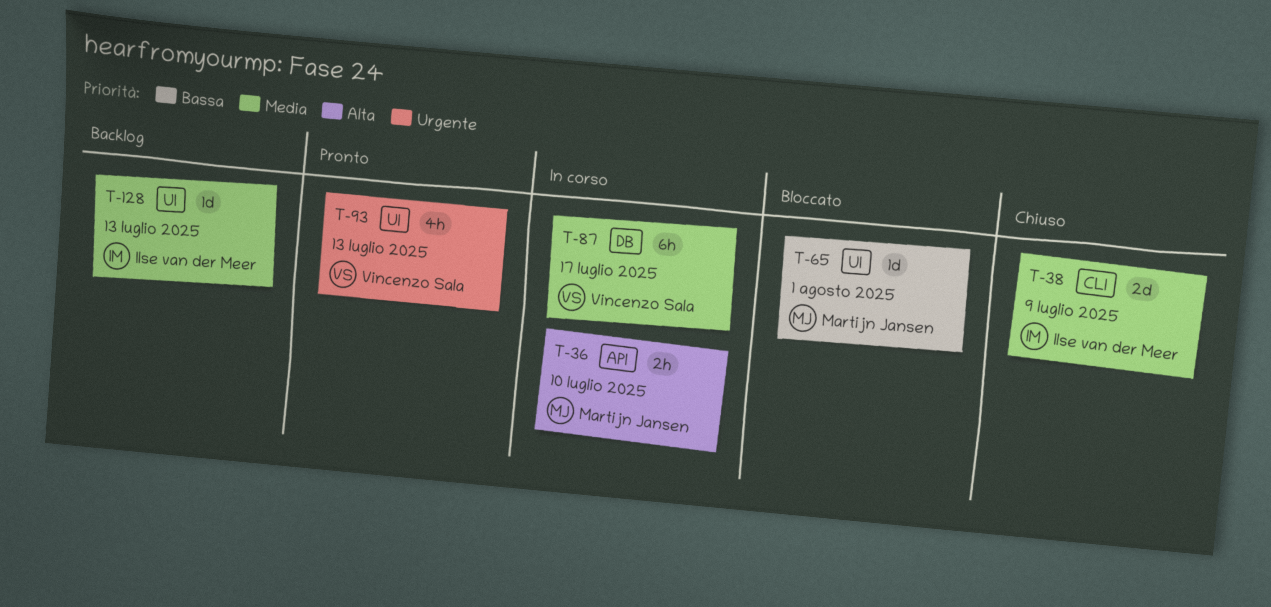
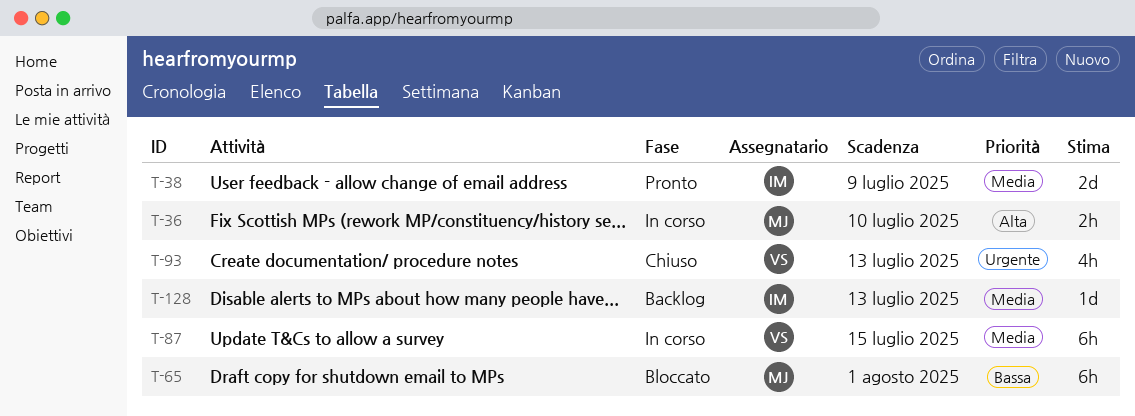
T-38, status: Chiuso -> Pronto
T-65, estimate: 1d -> 6h
T-87, due: Jul 17 -> Jul 15
T-93, status: Pronto -> Chiuso

